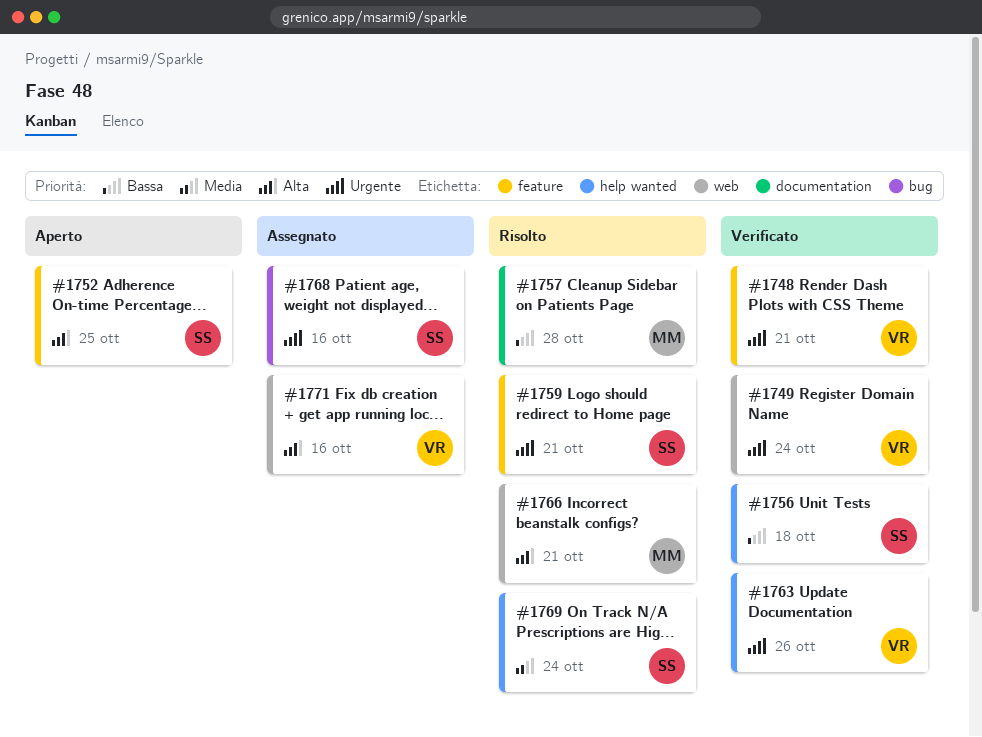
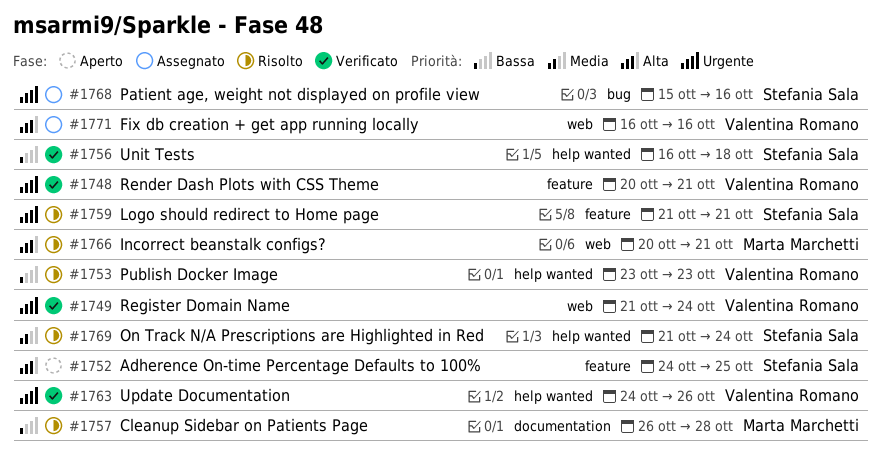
#1753: none -> present

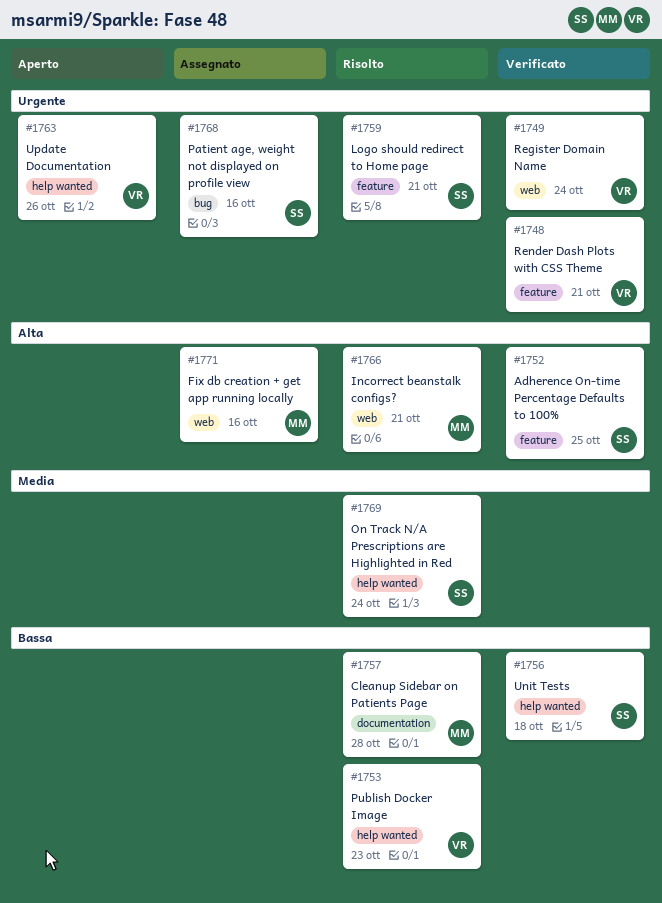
#1752, status: Aperto -> Verificato
#1763, status: Verificato -> Aperto
#1771, owner: Valentina Romano -> Marta Marchetti

